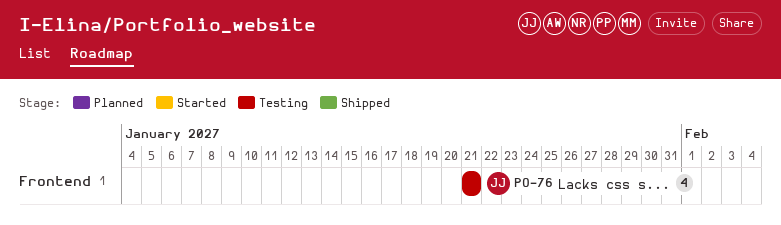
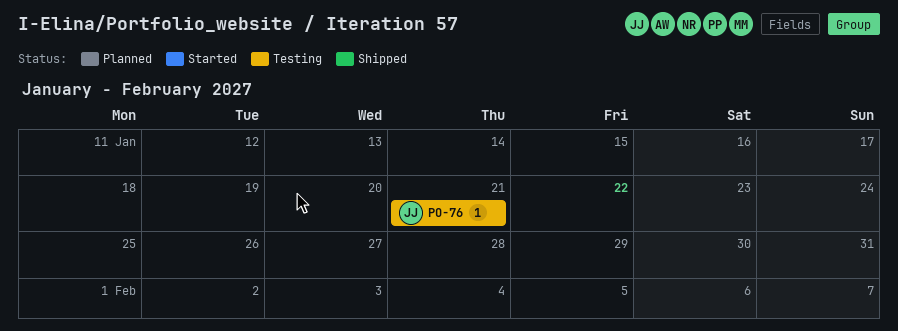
PO-76, estimate: 4 -> 1

